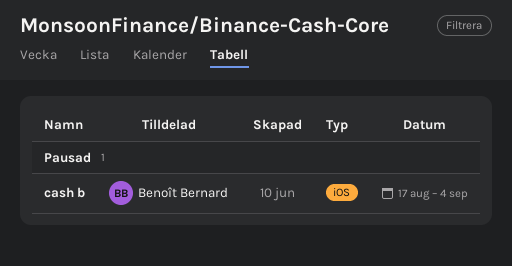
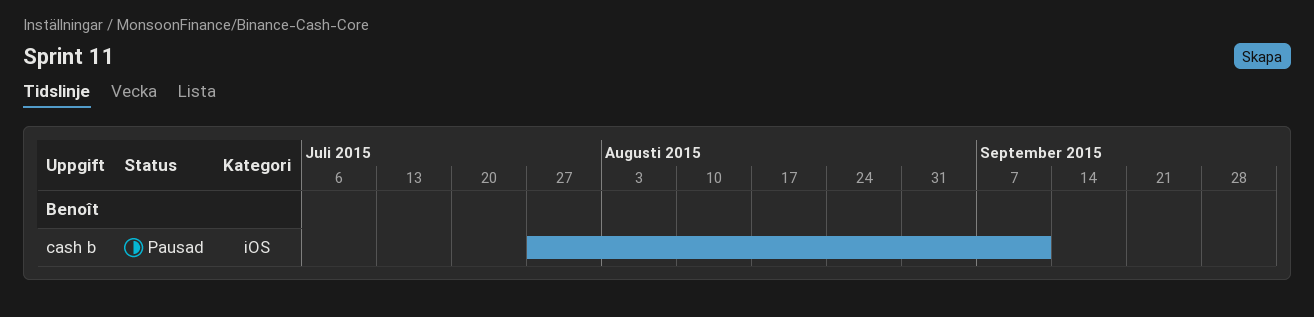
cash b, start: Aug 17 -> Jul 27
cash b, due: Sep 4 -> Sep 11

